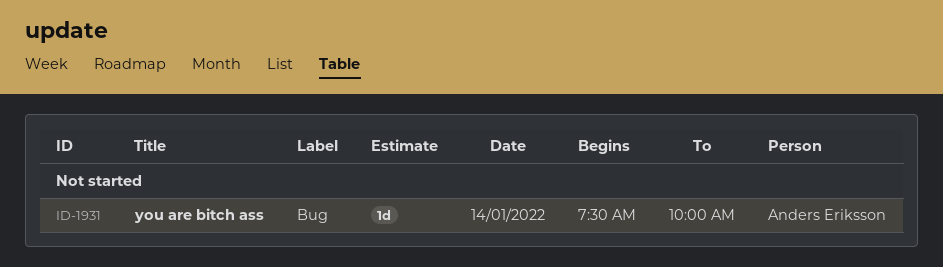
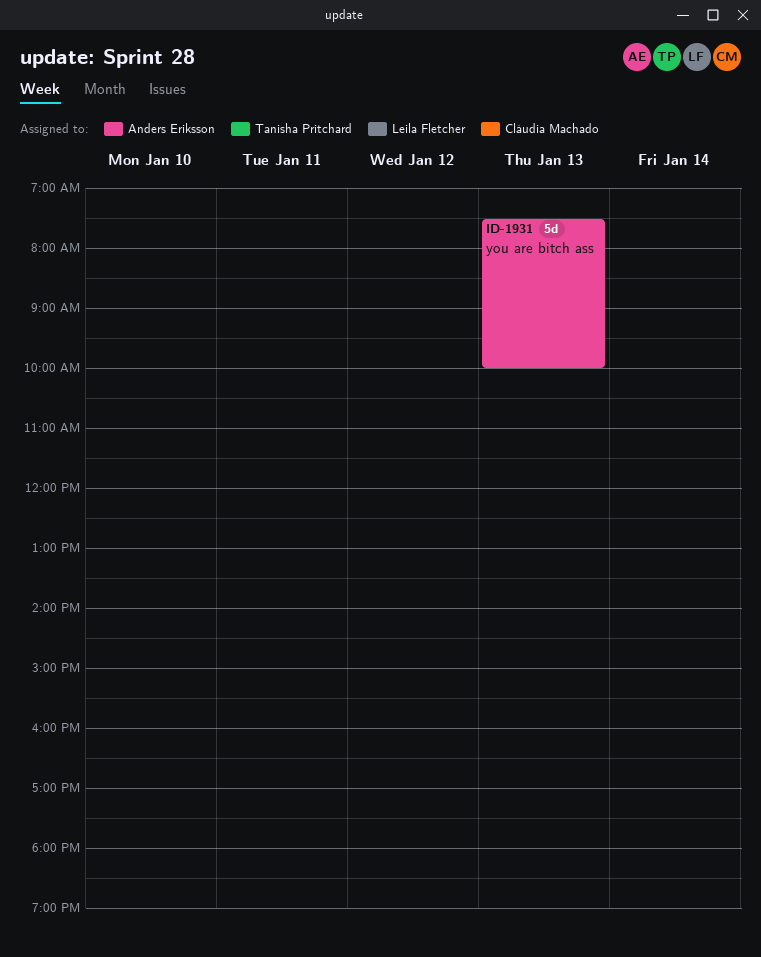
ID-1931, estimate: 1d -> 5d
ID-1931, day: Jan 14 -> Jan 13

